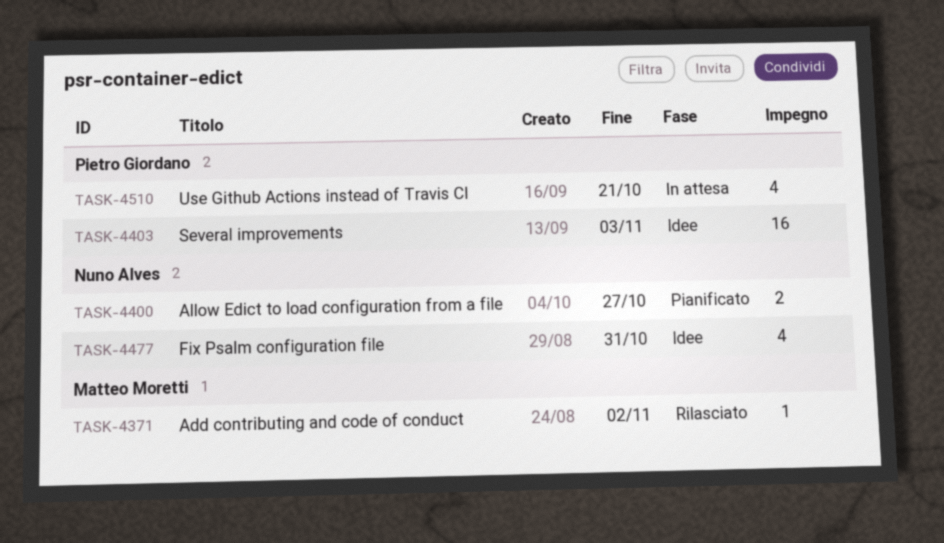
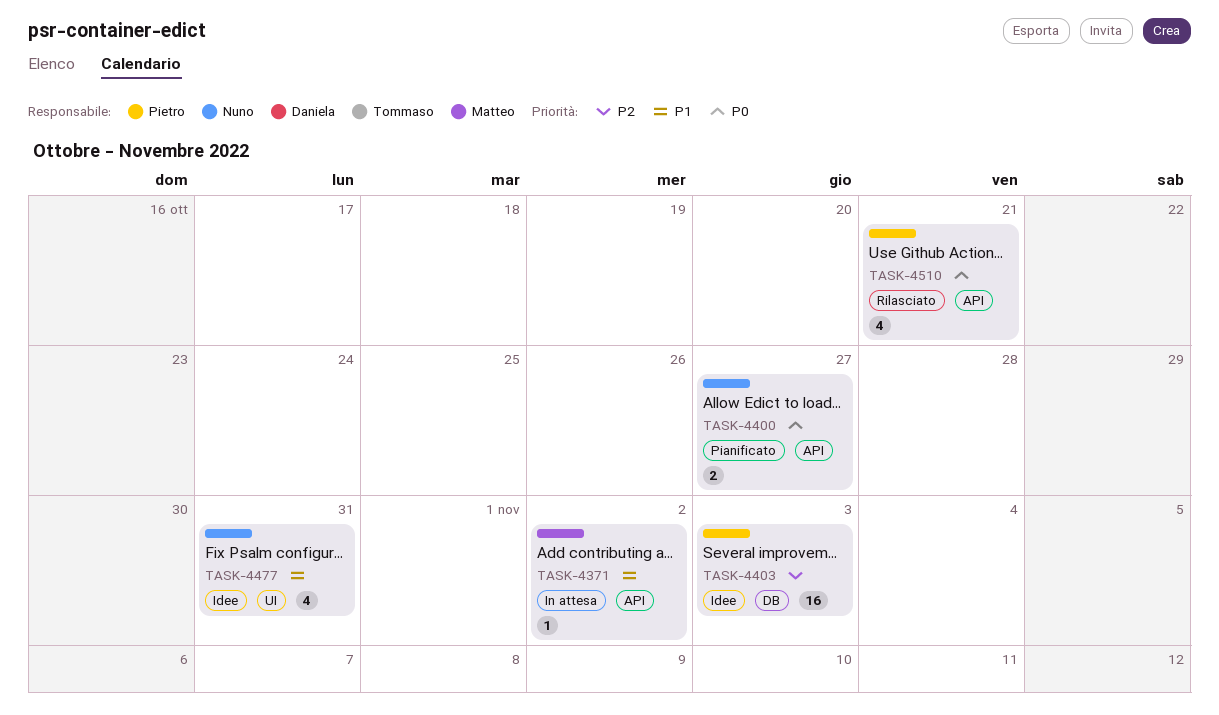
TASK-4371, status: Rilasciato -> In attesa
TASK-4510, status: In attesa -> Rilasciato

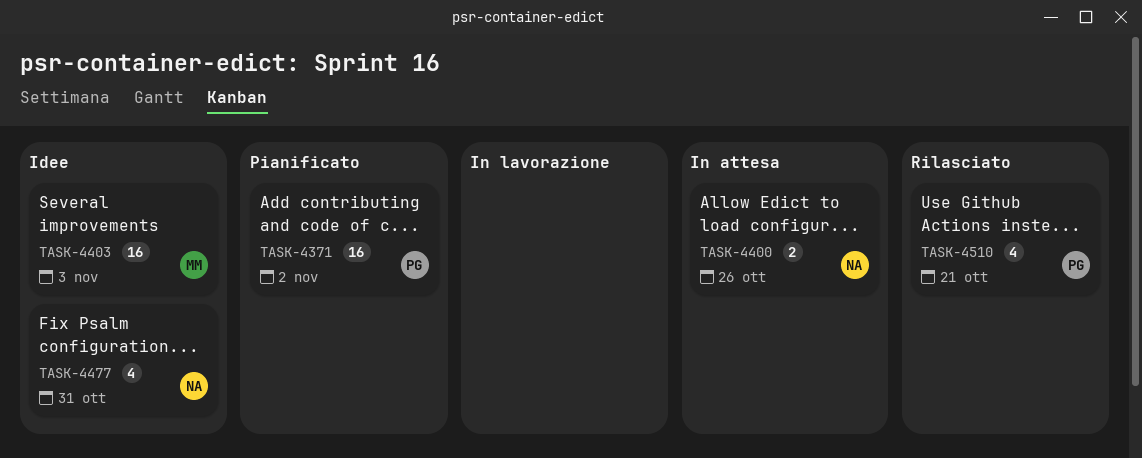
TASK-4371, status: In attesa -> Pianificato
TASK-4371, owner: Matteo -> Pietro
TASK-4371, estimate: 1 -> 16
TASK-4400, status: Pianificato -> In attesa
TASK-4400, due: Oct 27 -> Oct 26
TASK-4403, owner: Pietro -> Matteo

